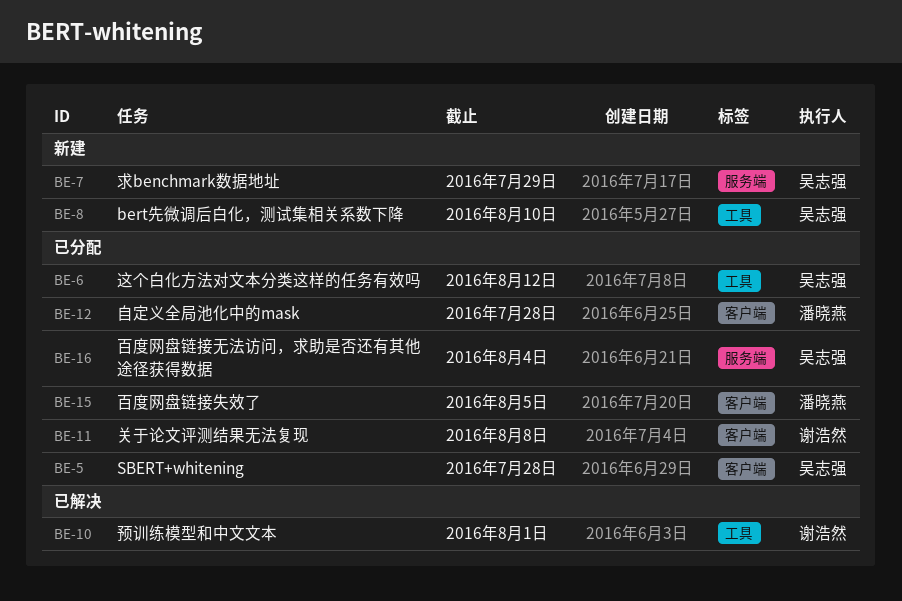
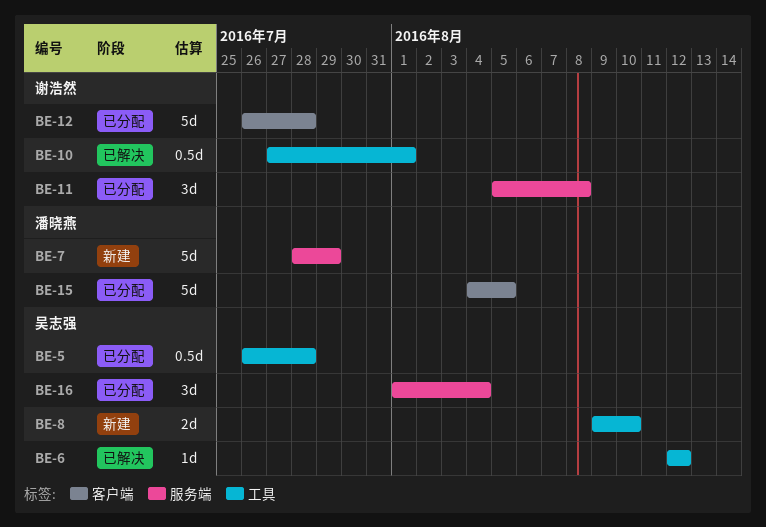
BE-5, label: 客户端 -> 工具
BE-6, status: 已分配 -> 已解决
BE-7, owner: 吴志强 -> 潘晓燕
BE-11, label: 客户端 -> 服务端
BE-12, owner: 潘晓燕 -> 谢浩然

